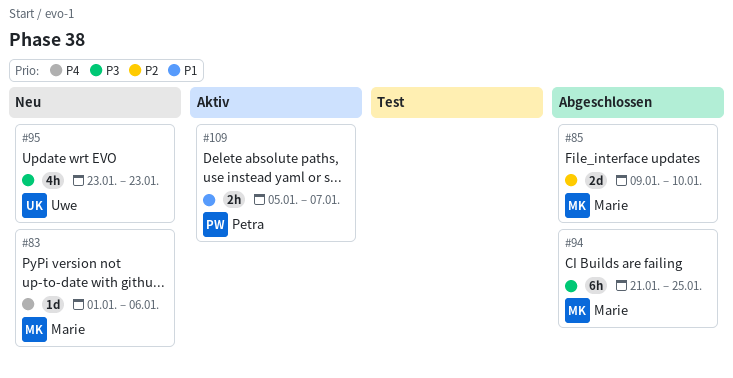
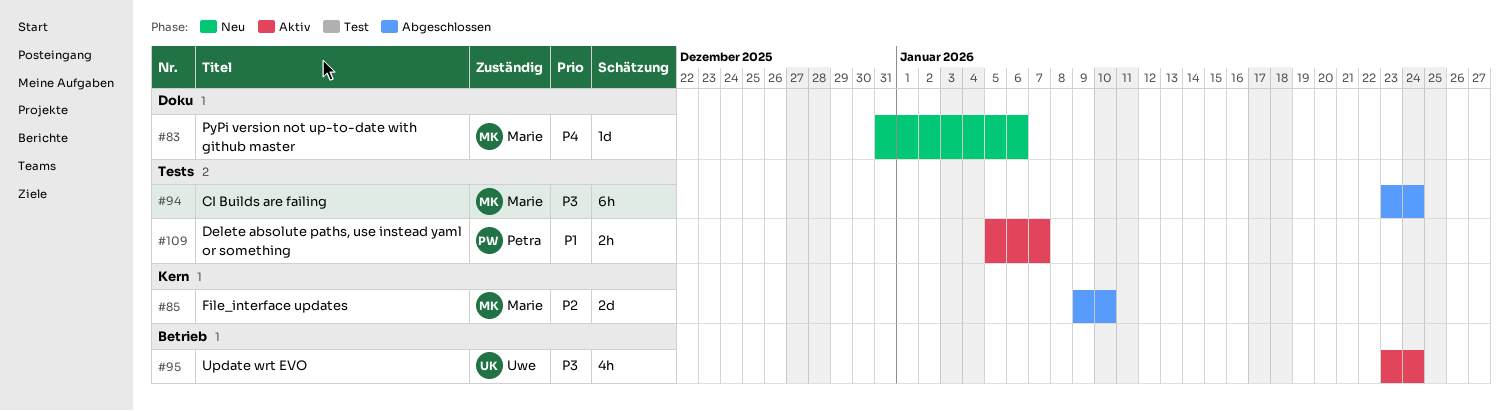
#83, start: Jan 1 -> Dec 31
#94, start: Jan 21 -> Jan 23
#94, due: Jan 25 -> Jan 24
#95, status: Neu -> Aktiv
#95, due: Jan 23 -> Jan 24

